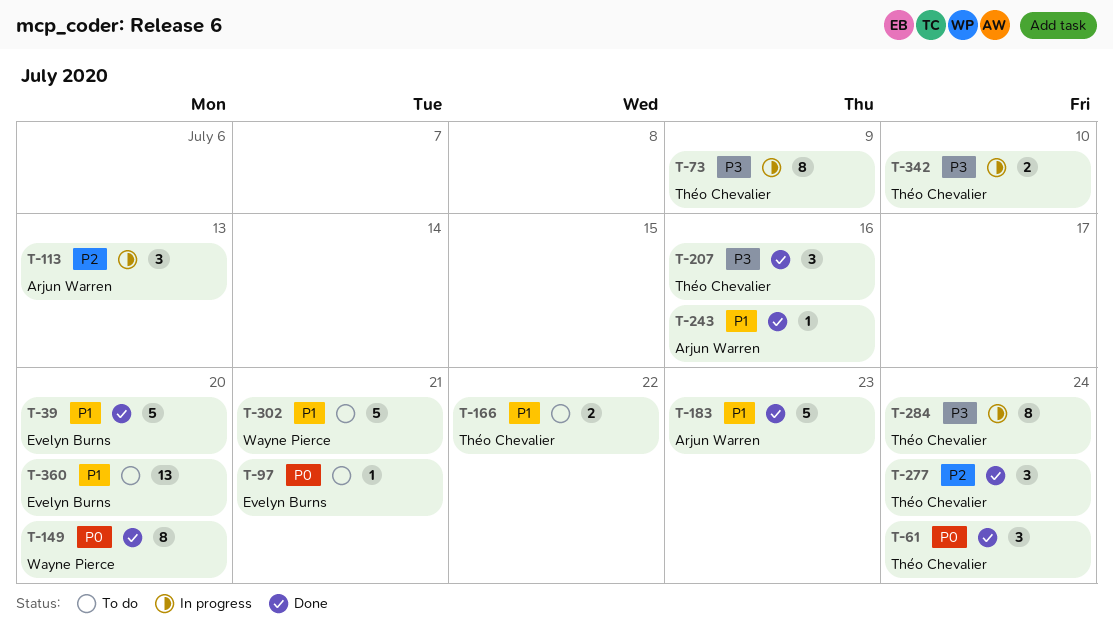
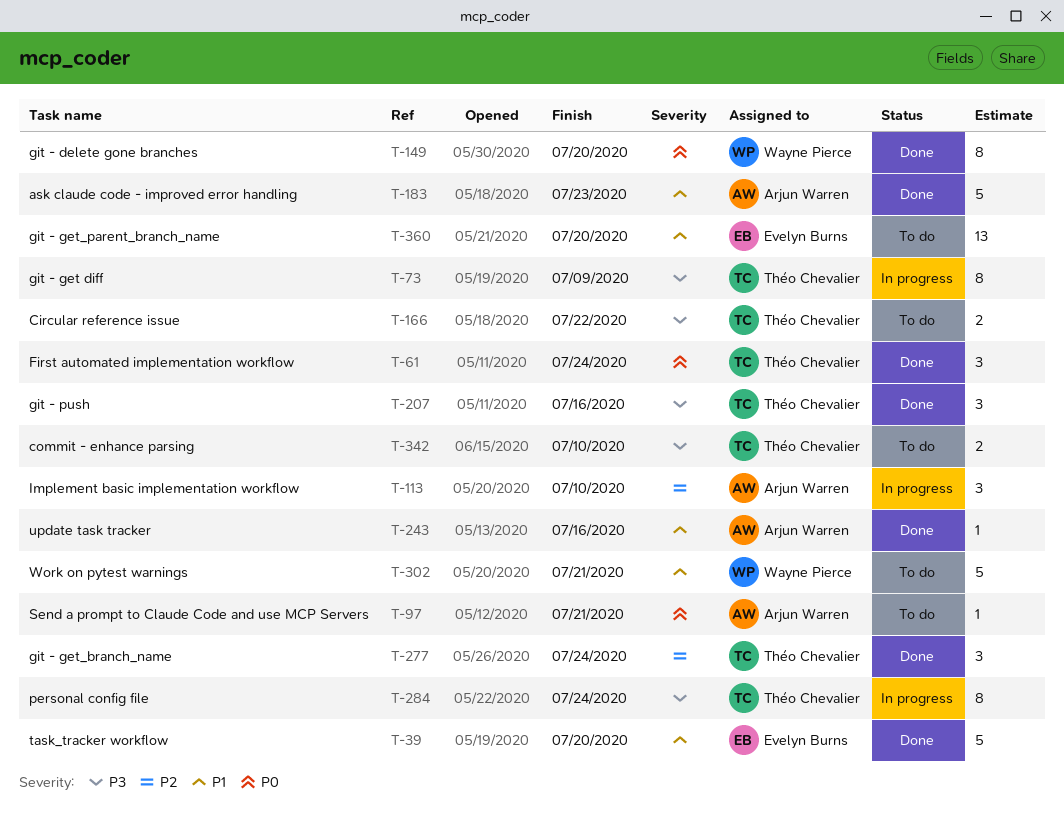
T-97, owner: Evelyn Burns -> Arjun Warren
T-113, due: Jul 13 -> Jul 10
T-166, priority: P1 -> P3
T-342, status: In progress -> To do

